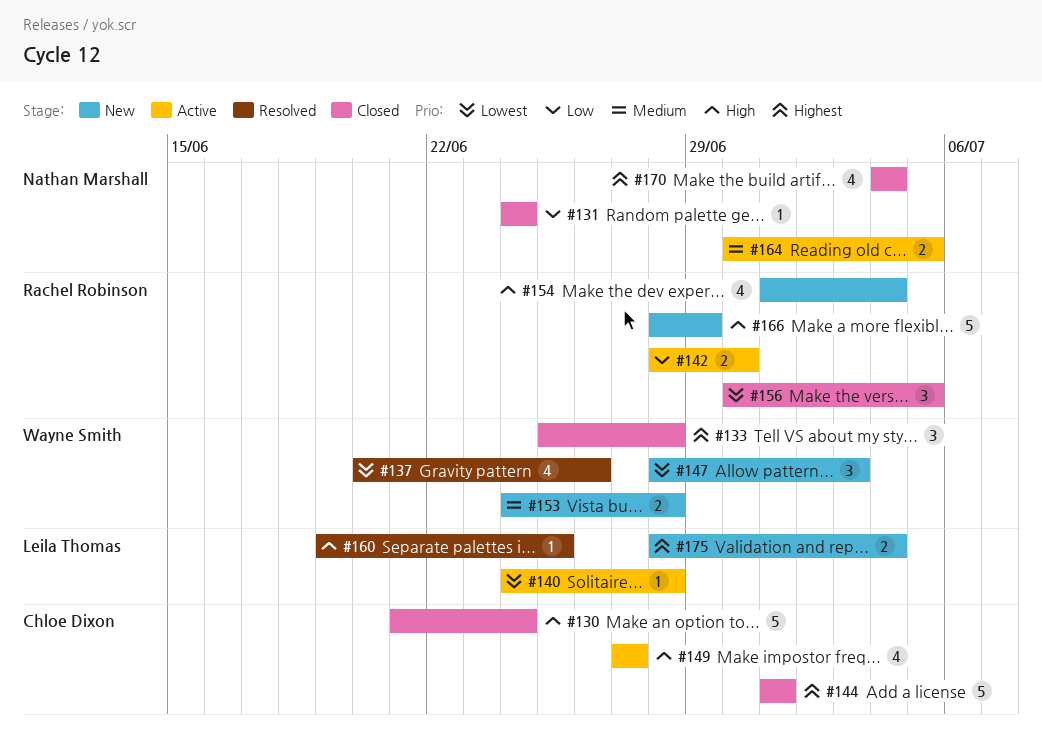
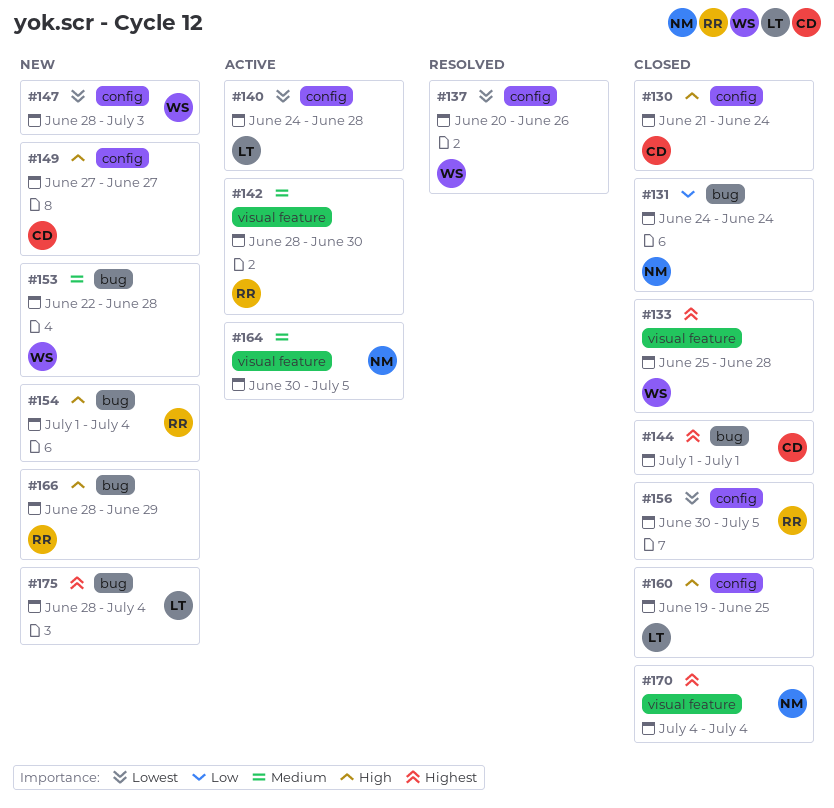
#142, priority: Low -> Medium
#149, status: Active -> New
#153, start: Jun 24 -> Jun 22
#160, status: Resolved -> Closed

